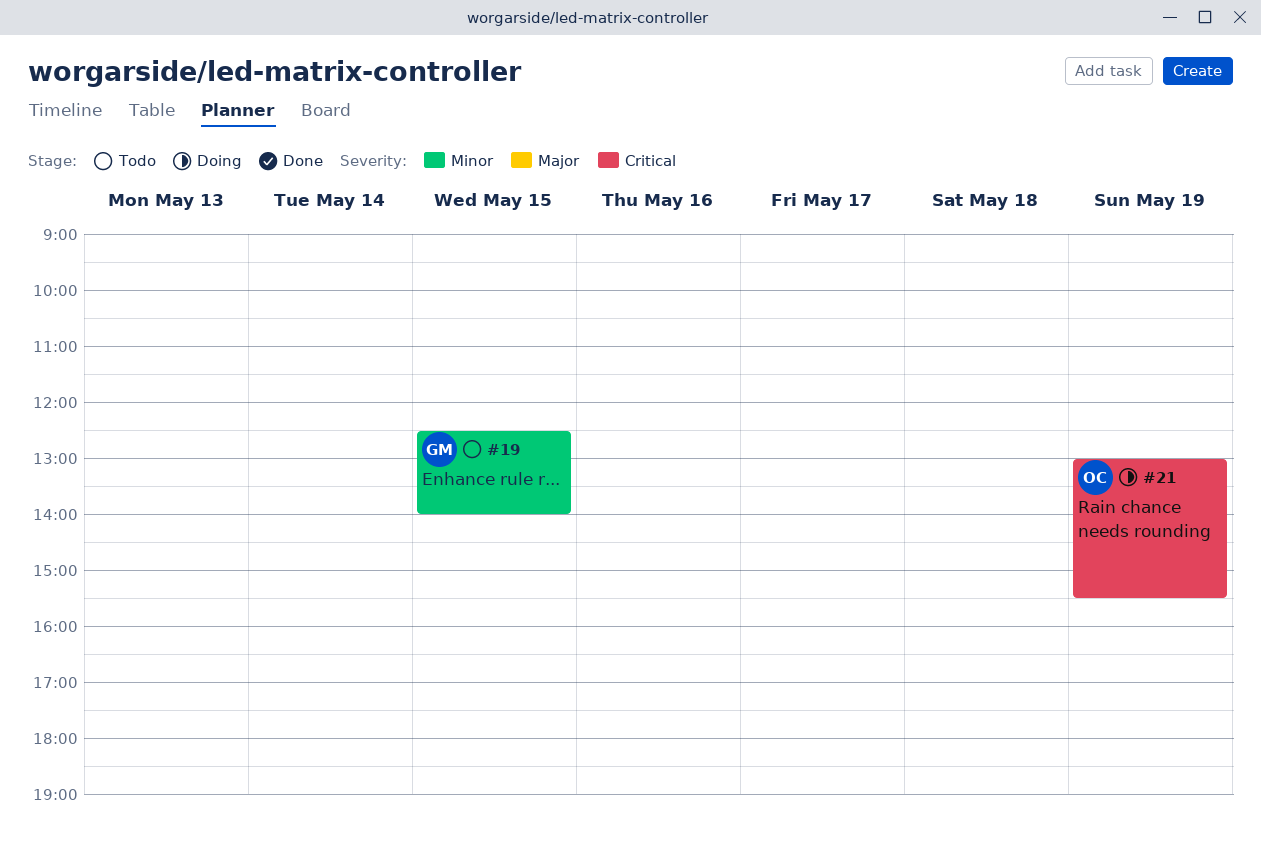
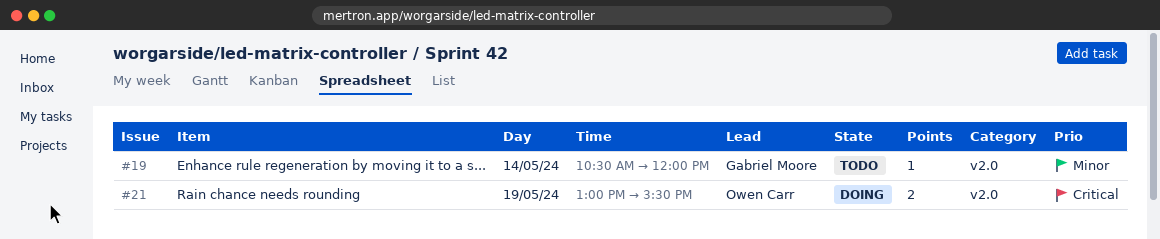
#19, day: May 15 -> May 14
#19, begins: 12:30 -> 10:30
#19, ends: 14:00 -> 12:00

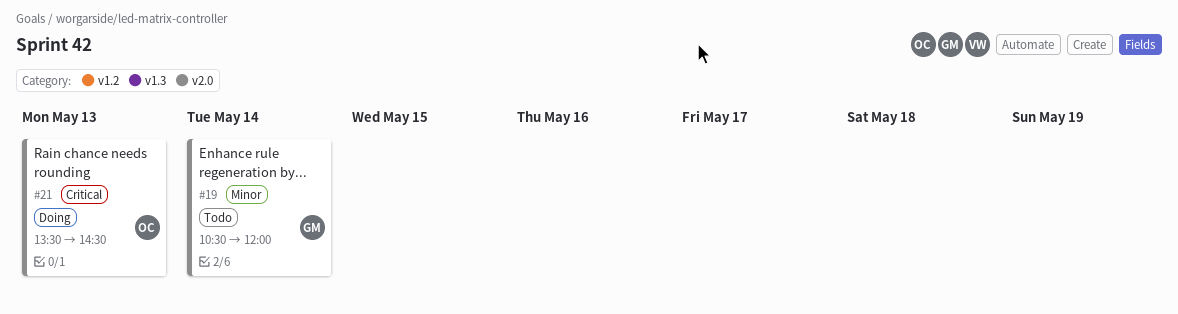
#21, day: May 19 -> May 13
#21, begins: 13:00 -> 13:30
#21, ends: 15:30 -> 14:30

